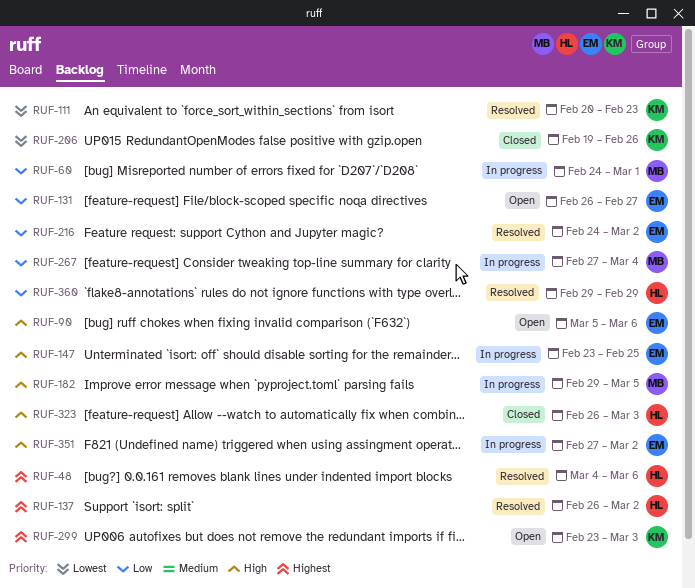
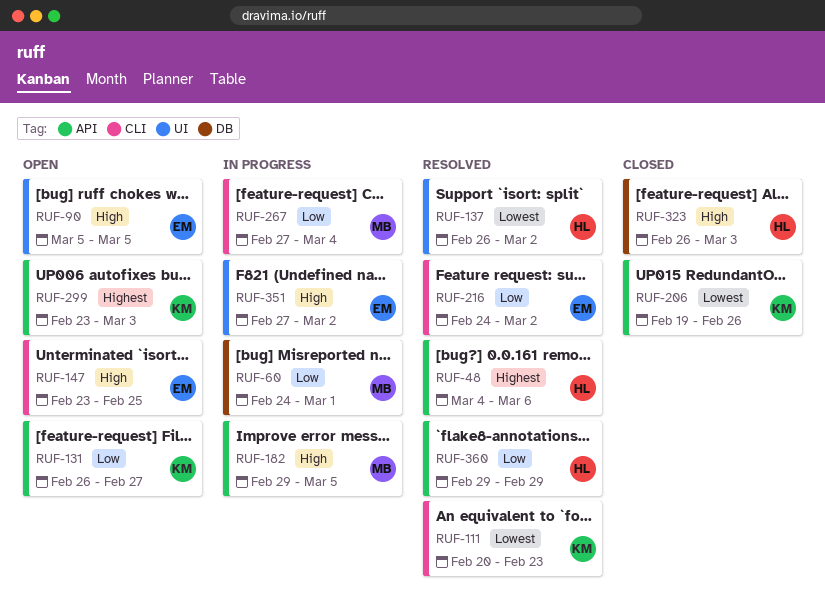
RUF-90, due: Mar 6 -> Mar 5
RUF-131, owner: EM -> KM
RUF-137, priority: Highest -> Lowest
RUF-147, status: In progress -> Open

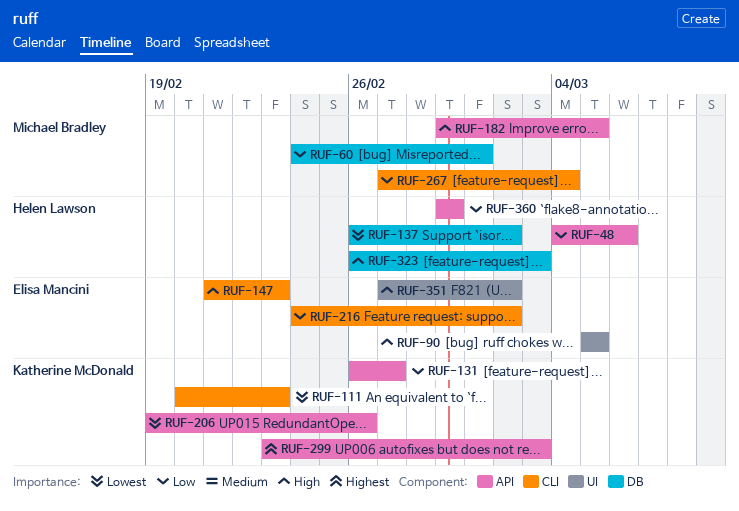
RUF-48, priority: Highest -> Low
RUF-137, label: UI -> DB
RUF-147, start: Feb 23 -> Feb 21
RUF-147, due: Feb 25 -> Feb 23

